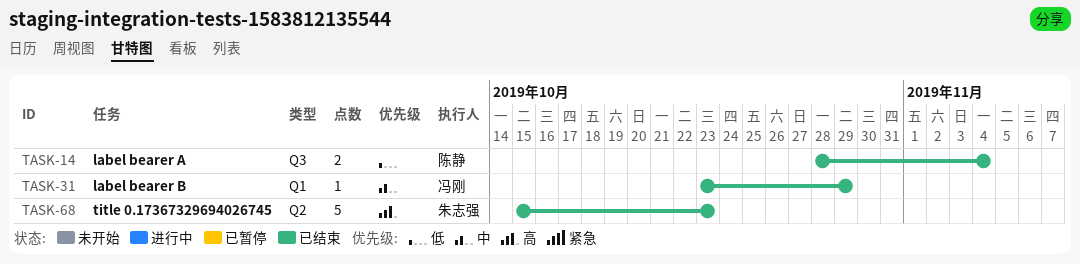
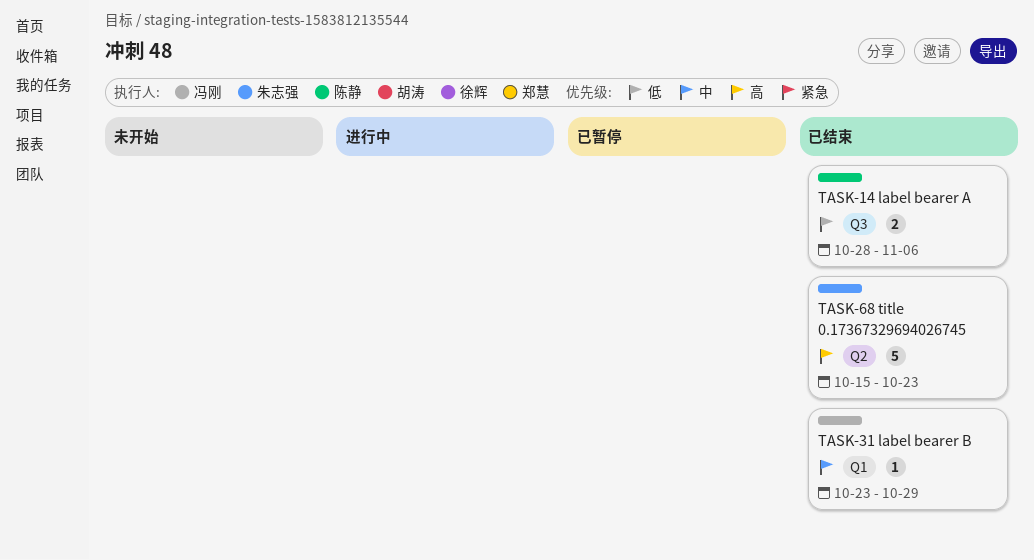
TASK-14, due: Nov 4 -> Nov 6

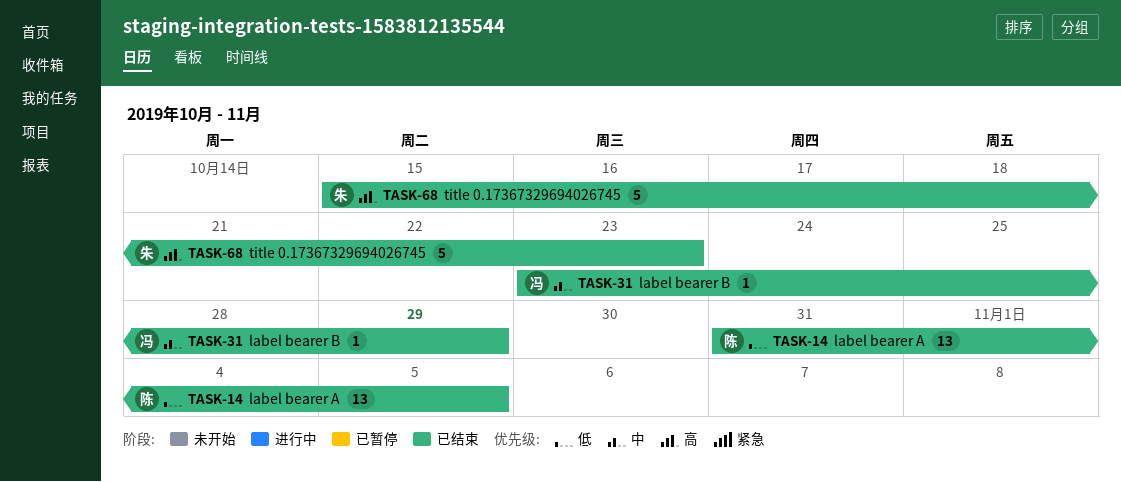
TASK-14, estimate: 2 -> 13
TASK-14, start: Oct 28 -> Oct 31
TASK-14, due: Nov 6 -> Nov 5

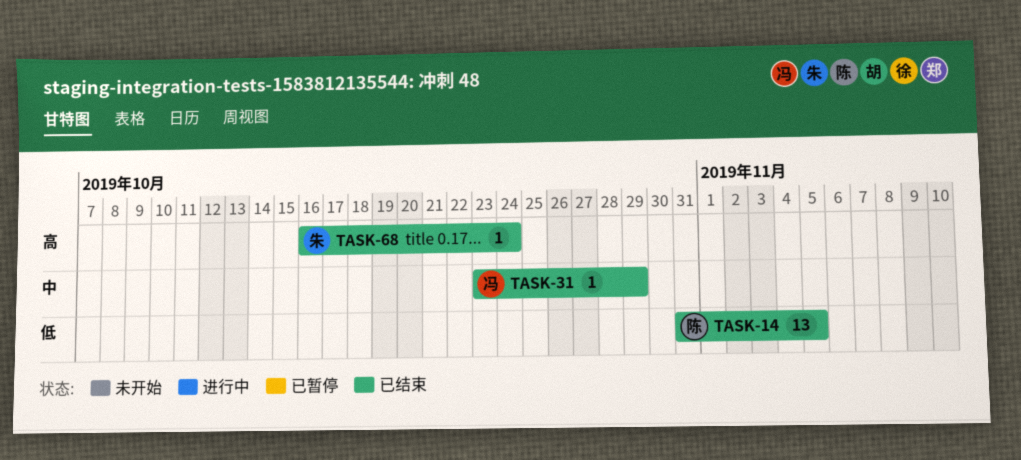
TASK-68, estimate: 5 -> 1
TASK-68, start: Oct 15 -> Oct 16
TASK-68, due: Oct 23 -> Oct 24

